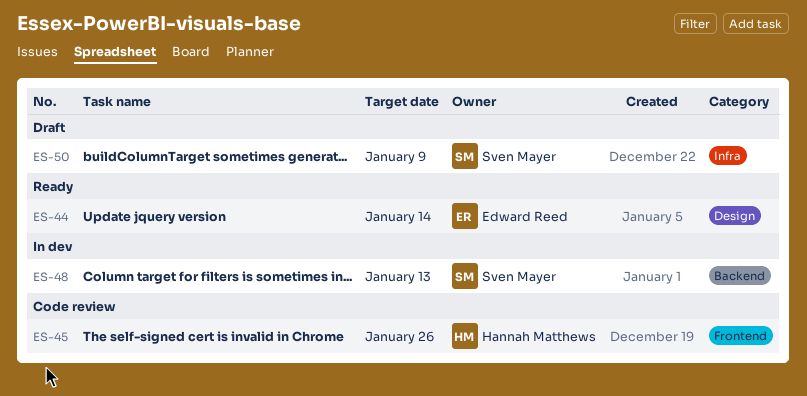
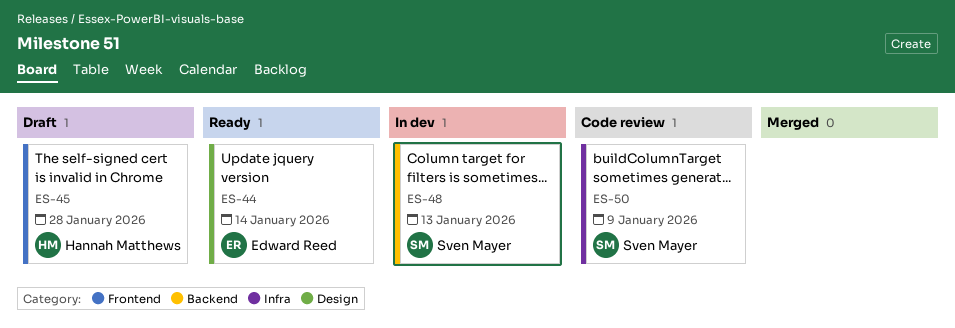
ES-45, status: Code review -> Draft
ES-45, due: Jan 26 -> Jan 28
ES-50, status: Draft -> Code review

